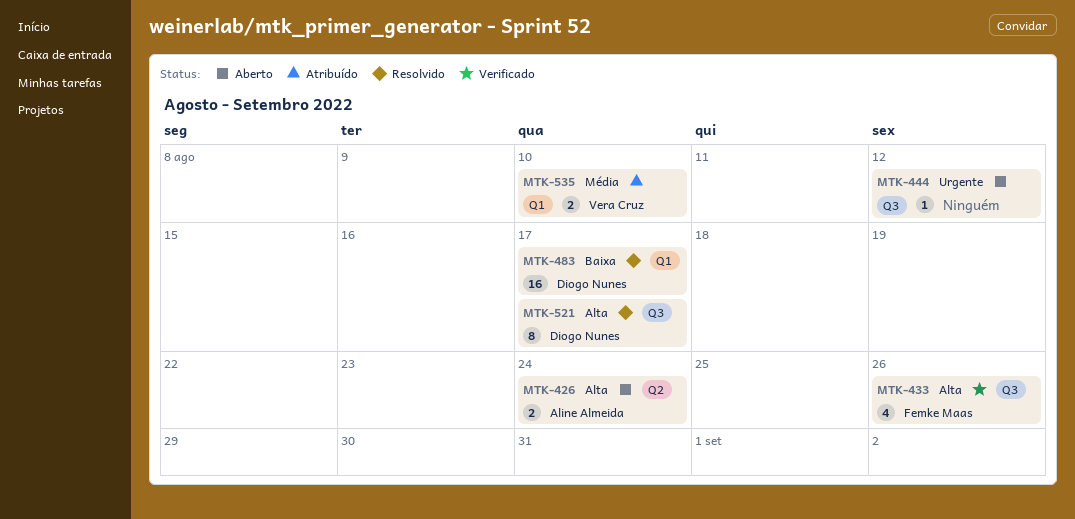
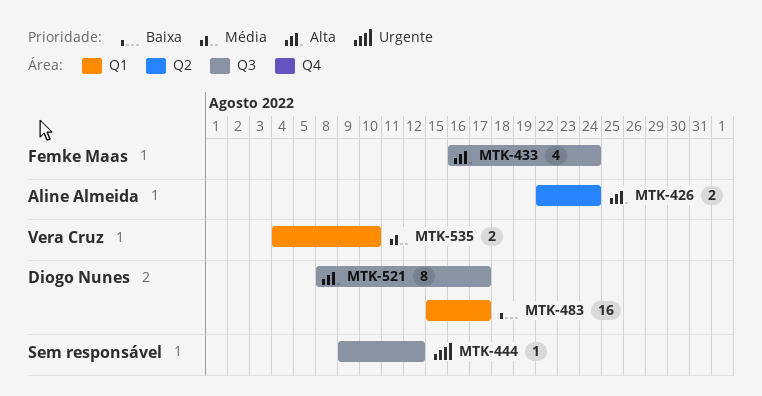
MTK-433, due: Aug 26 -> Aug 24

